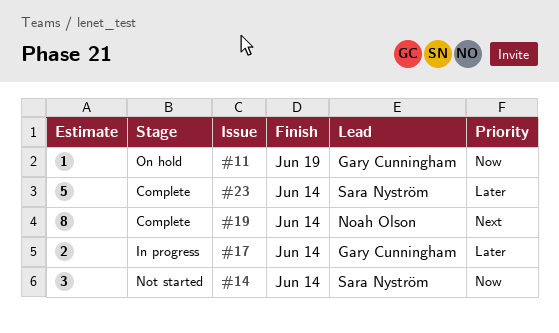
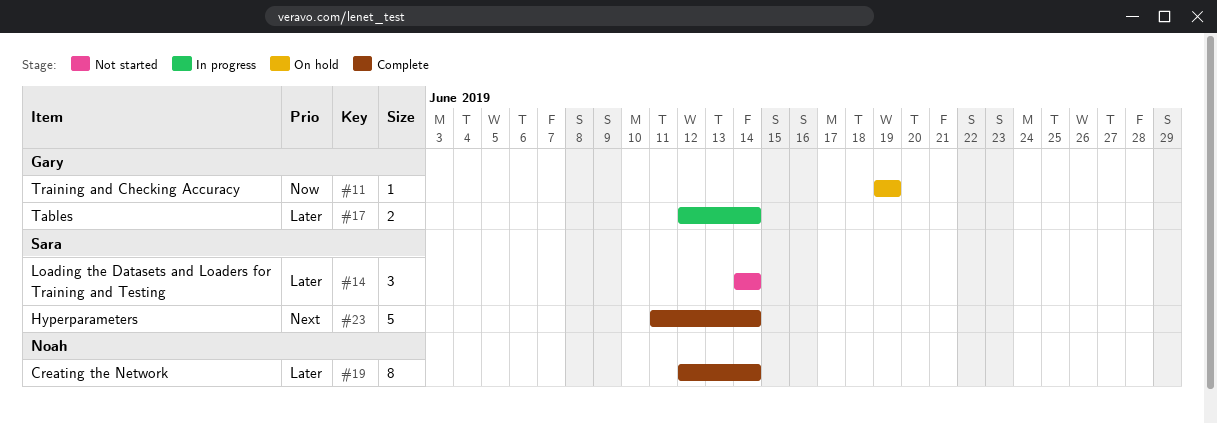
#14, priority: Now -> Later
#19, priority: Next -> Later
#23, priority: Later -> Next

